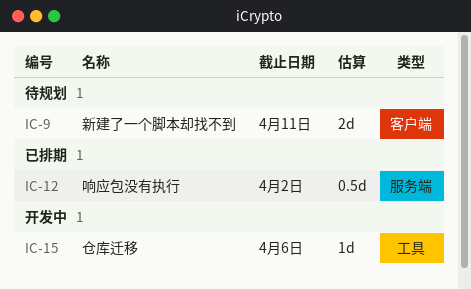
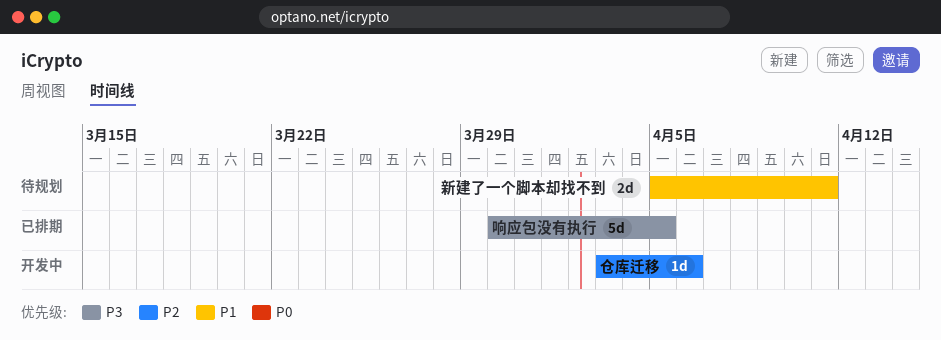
响应包没有执行, estimate: 0.5d -> 5d
响应包没有执行, due: Apr 2 -> Apr 5

